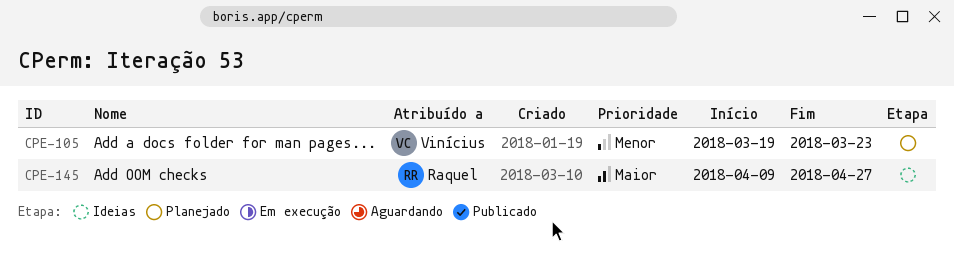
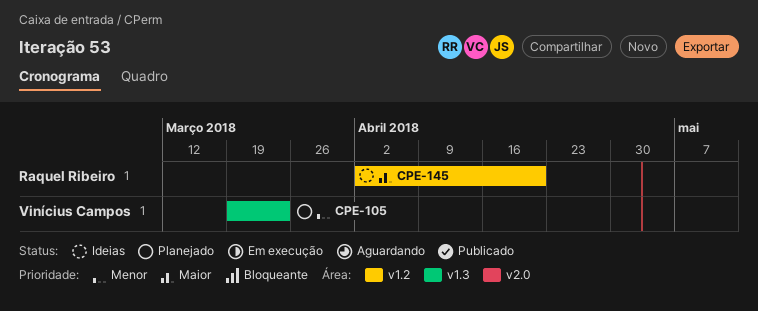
CPE-145, start: Apr 9 -> Apr 2
CPE-145, due: Apr 27 -> Apr 20

